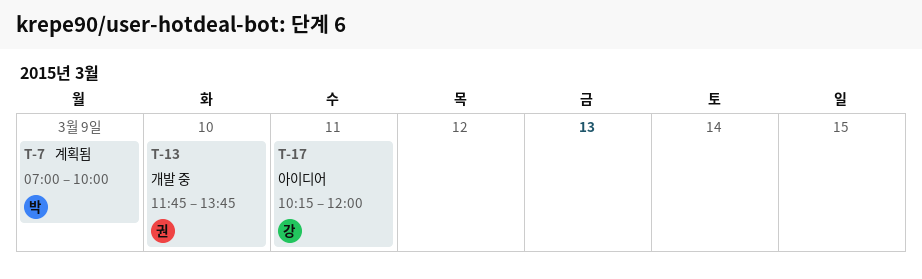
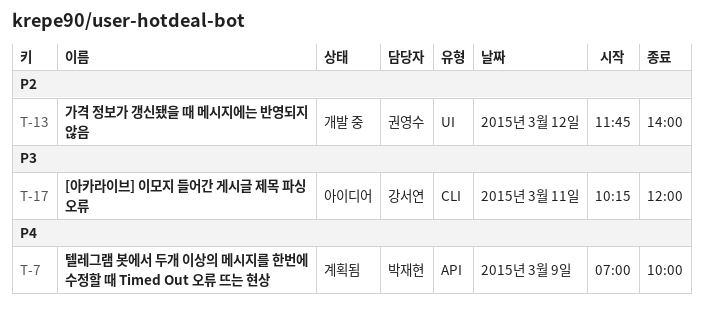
T-13, day: Mar 10 -> Mar 12
T-13, ends: 13:45 -> 14:00

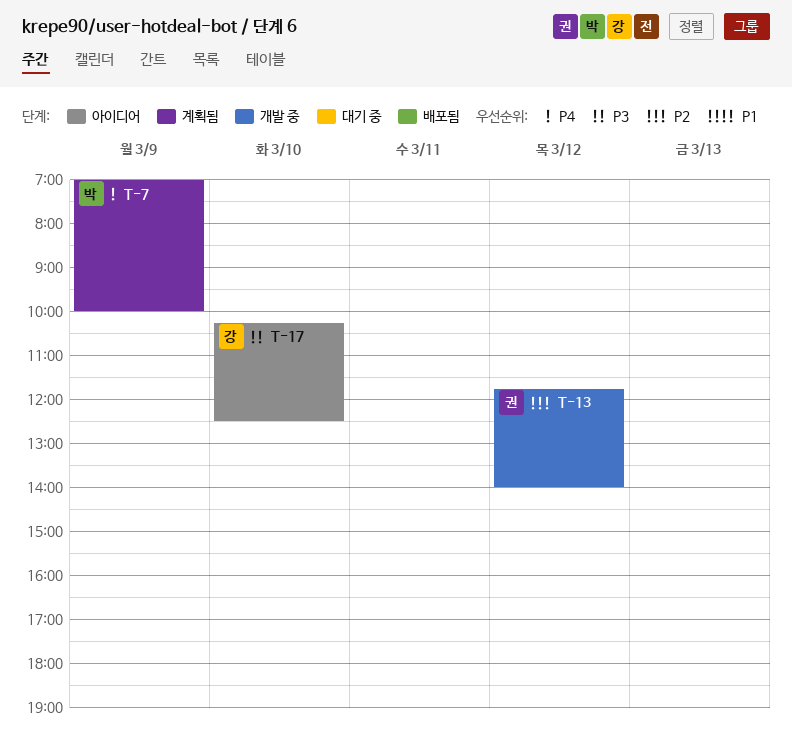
T-17, day: Mar 11 -> Mar 10
T-17, ends: 12:00 -> 12:30

